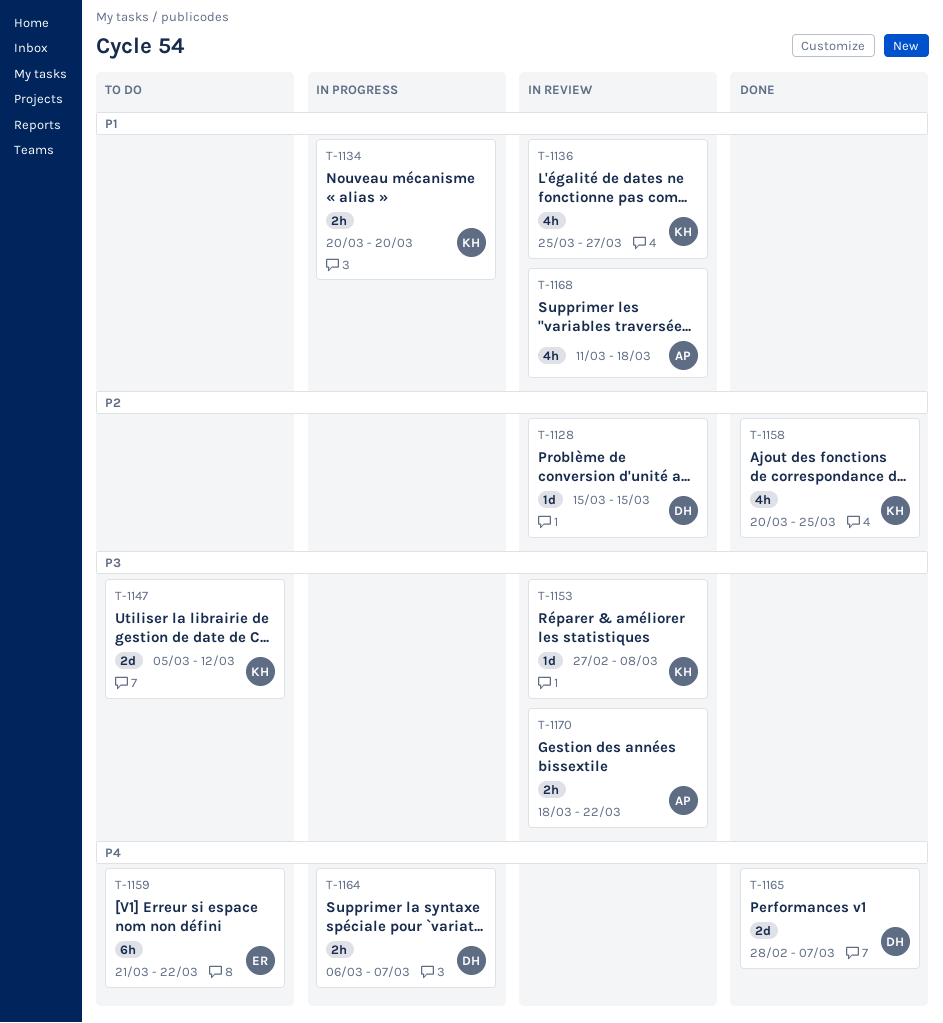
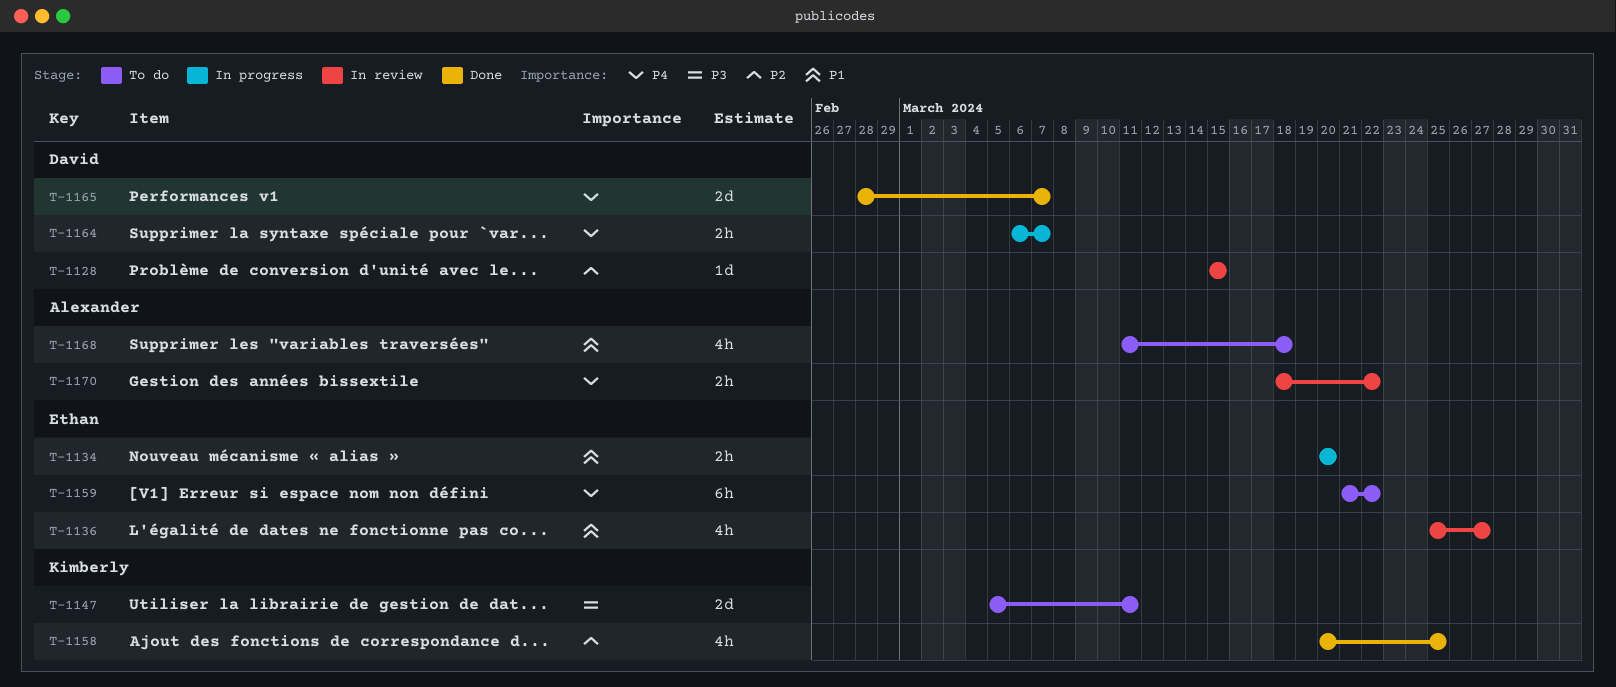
T-1134, owner: Kimberly -> Ethan
T-1136, owner: Kimberly -> Ethan
T-1147, due: Mar 12 -> Mar 11
T-1153: present -> none
T-1168, status: In review -> To do
T-1170, priority: P3 -> P4

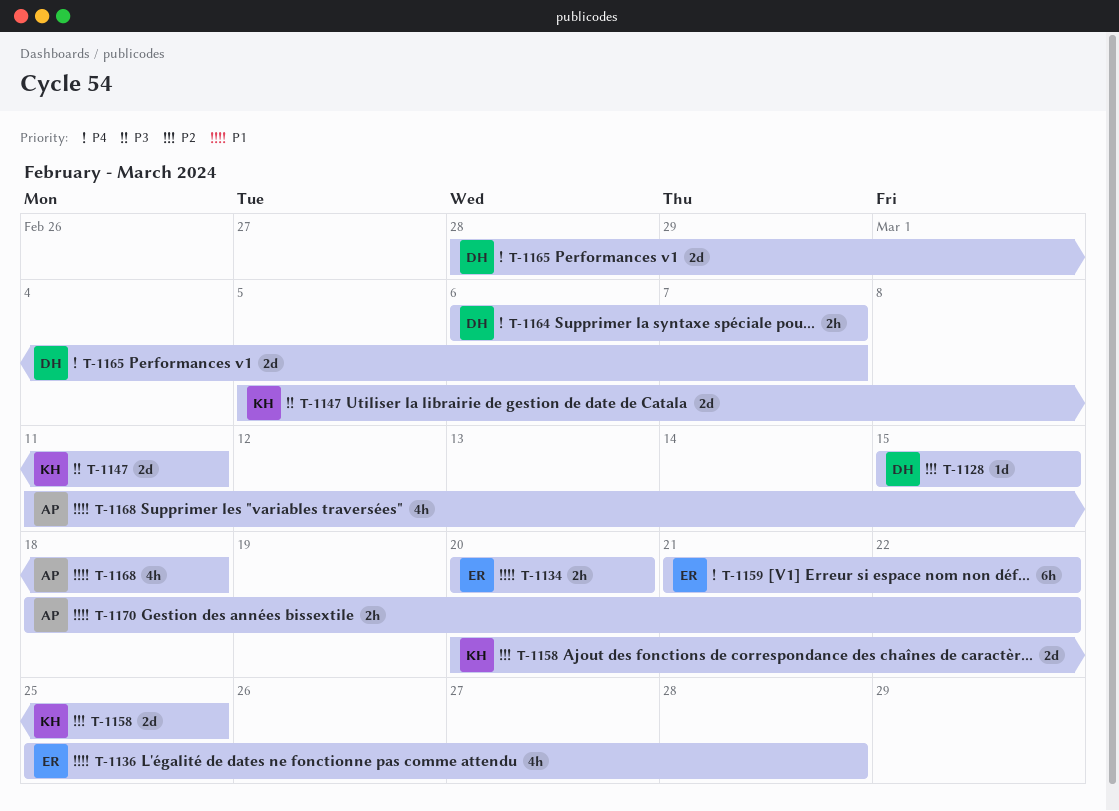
T-1136, due: Mar 27 -> Mar 28
T-1158, estimate: 4h -> 2d
T-1170, priority: P4 -> P1

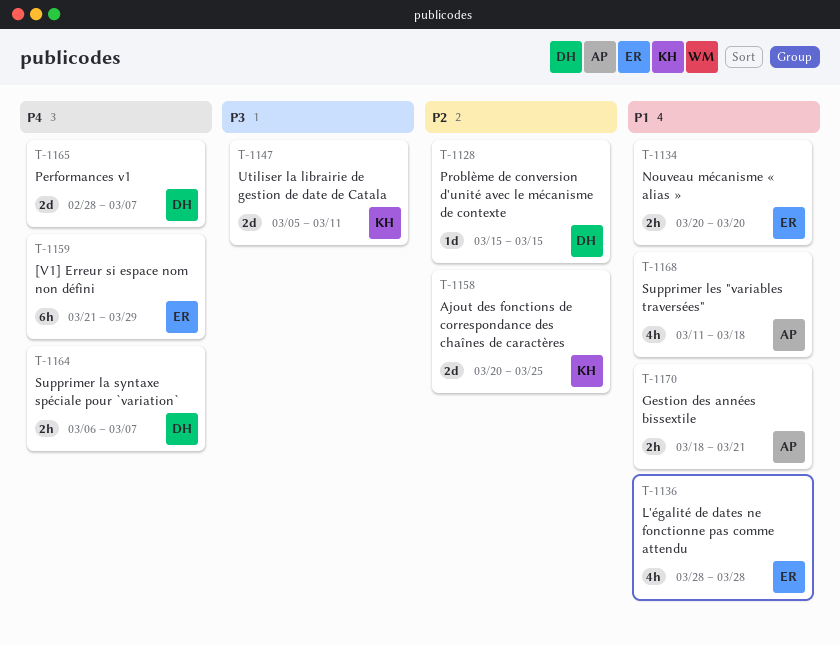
T-1136, start: Mar 25 -> Mar 28
T-1159, due: Mar 22 -> Mar 29
T-1170, due: Mar 22 -> Mar 21

